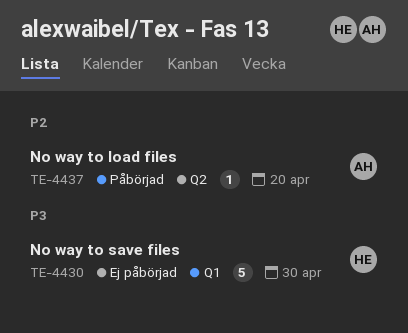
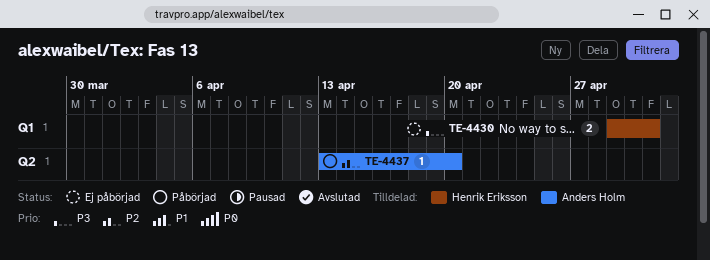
TE-4430, estimate: 5 -> 2
TE-4430, due: Apr 30 -> May 1

